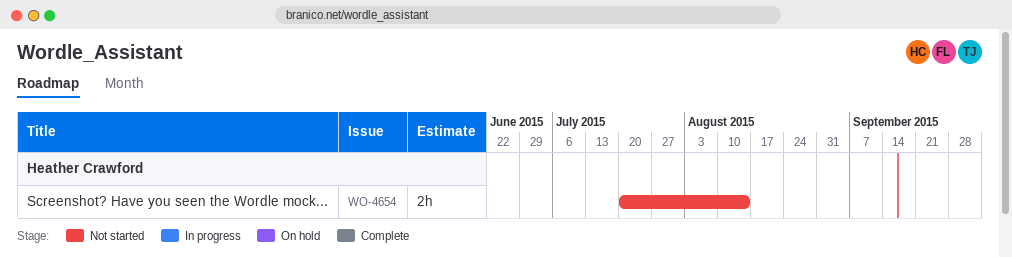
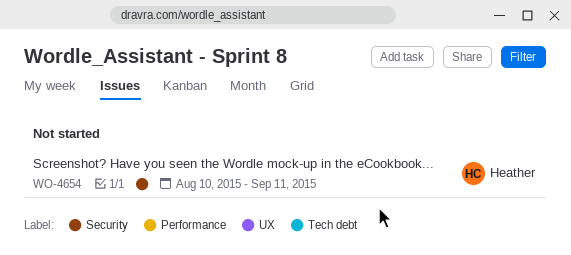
WO-4654, start: Jul 20 -> Aug 10
WO-4654, due: Aug 14 -> Sep 11

